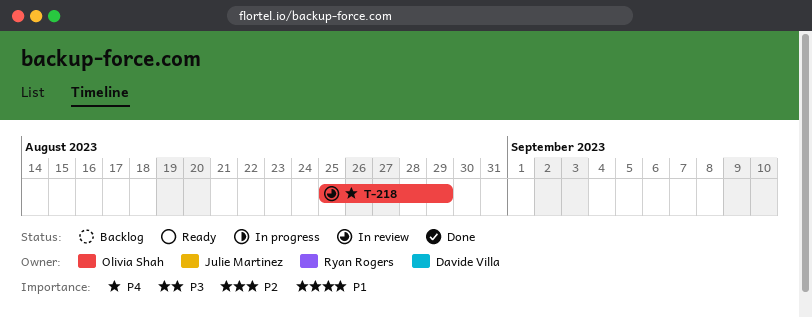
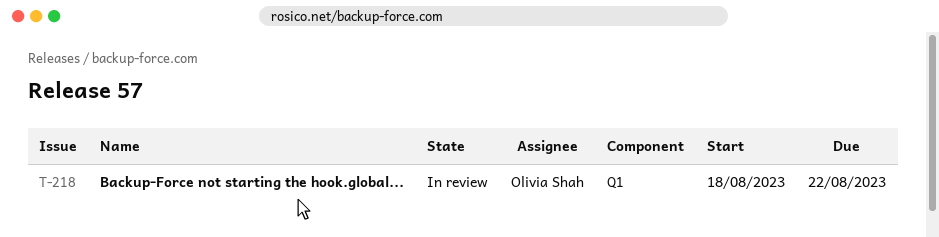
T-218, start: Aug 25 -> Aug 18
T-218, due: Aug 29 -> Aug 22

